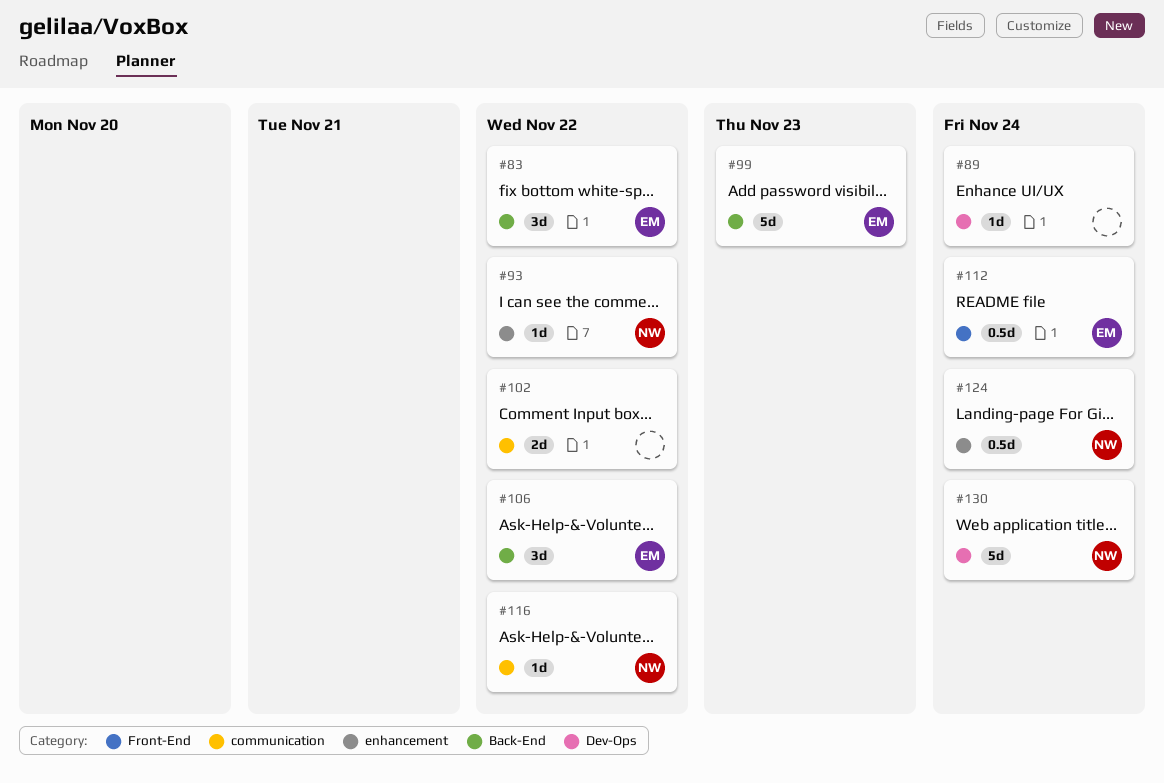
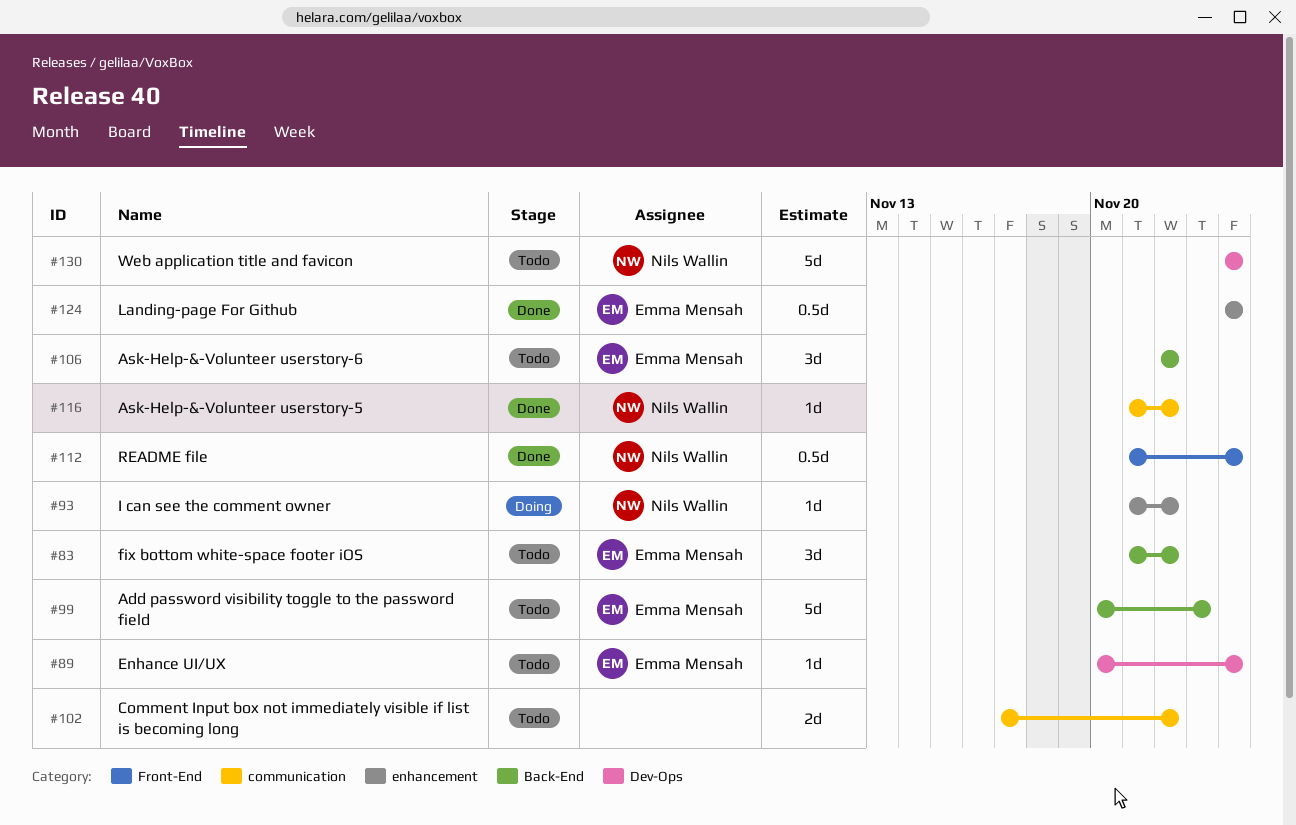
#89, owner: none -> Emma Mensah
#112, owner: Emma Mensah -> Nils Wallin
#124, owner: Nils Wallin -> Emma Mensah

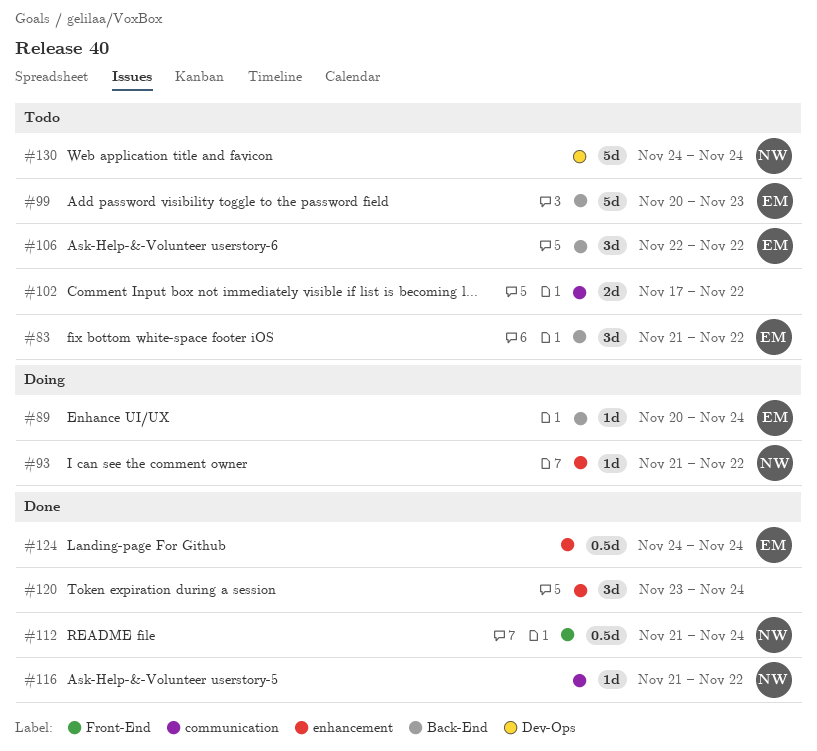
#89, status: Todo -> Doing
#89, label: Dev-Ops -> Back-End
#120: none -> present

